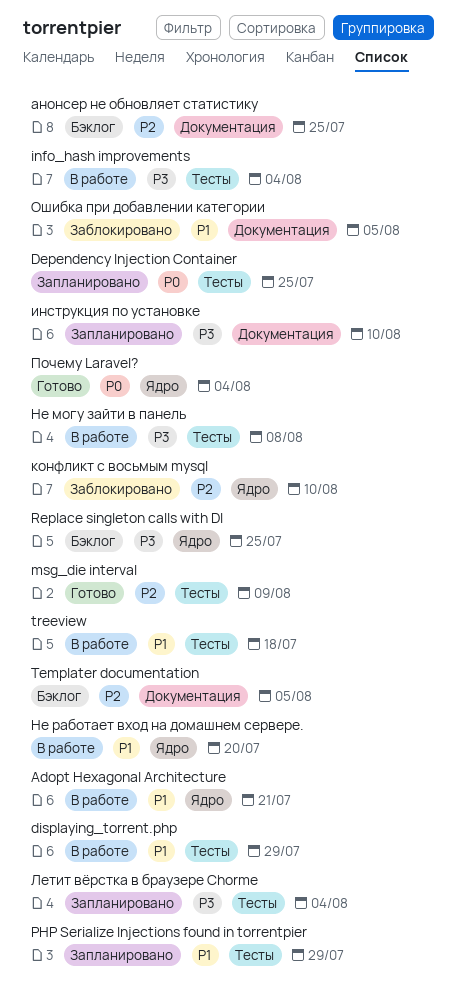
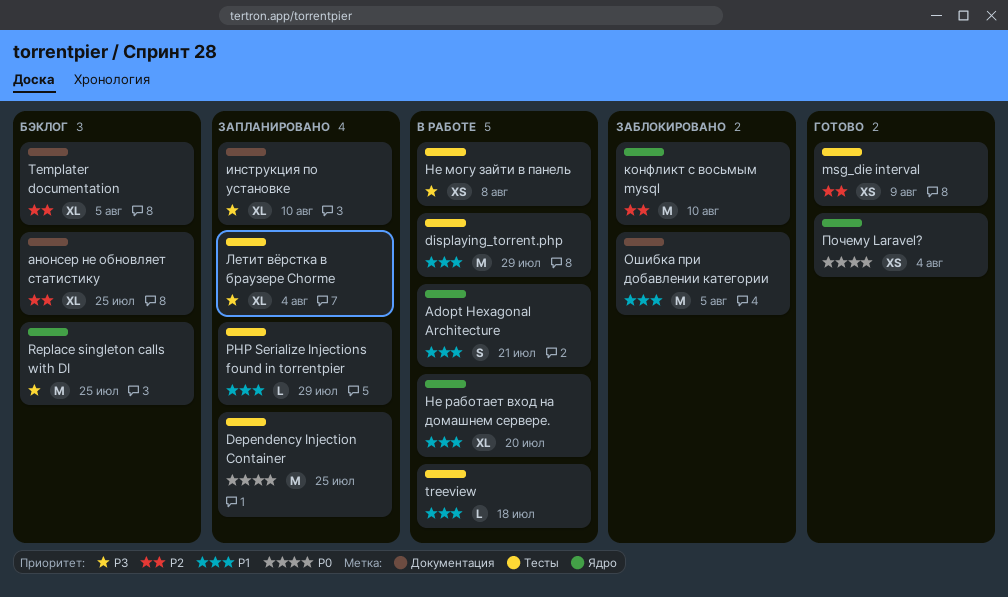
info_hash improvements: present -> none

